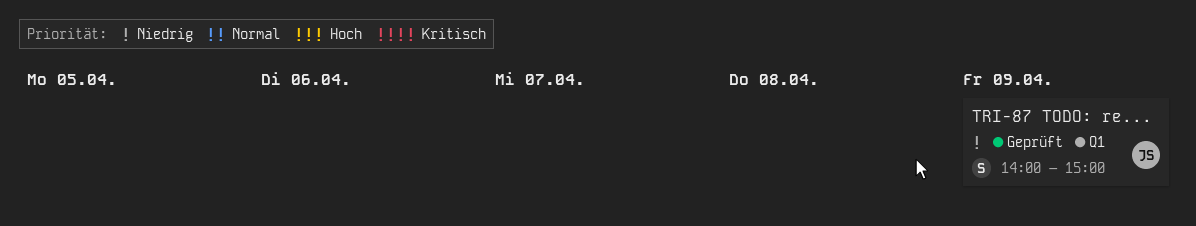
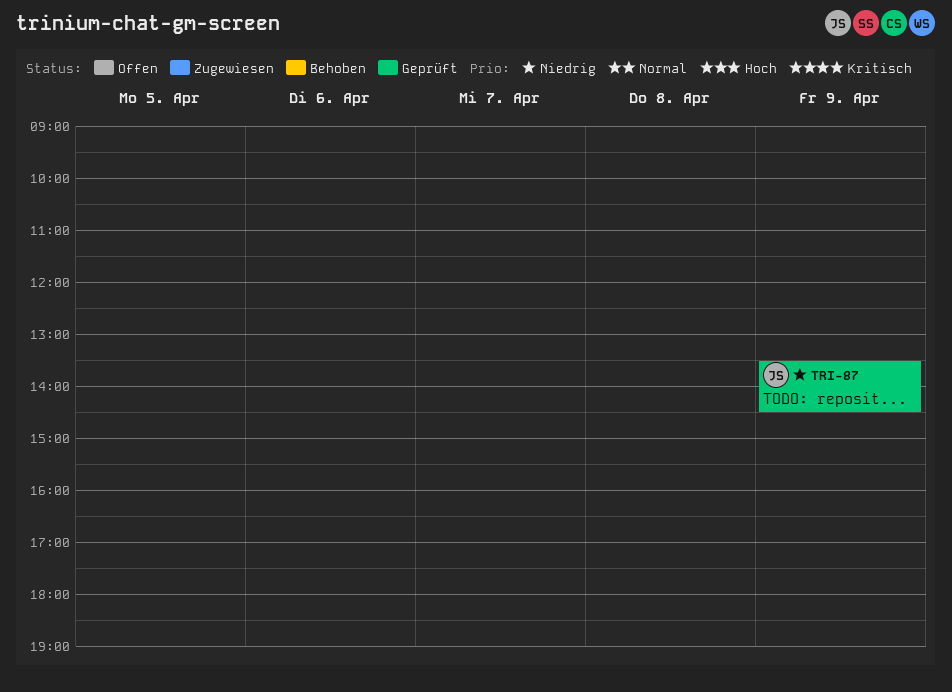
TRI-87, begins: 14:00 -> 13:30
TRI-87, ends: 15:00 -> 14:30

